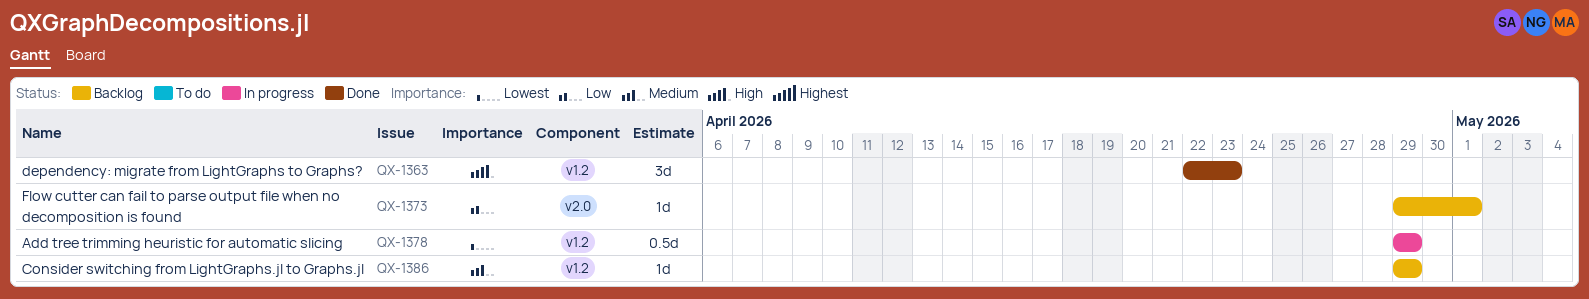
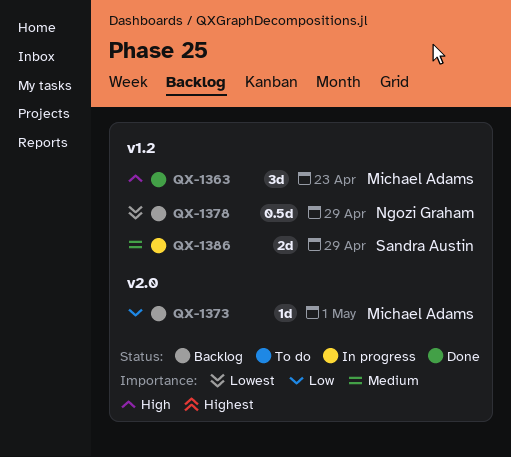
QX-1378, status: In progress -> Backlog
QX-1386, status: Backlog -> In progress
QX-1386, estimate: 1d -> 2d

